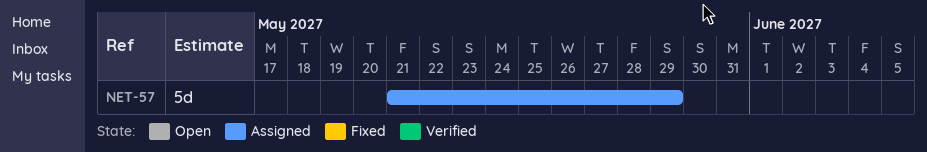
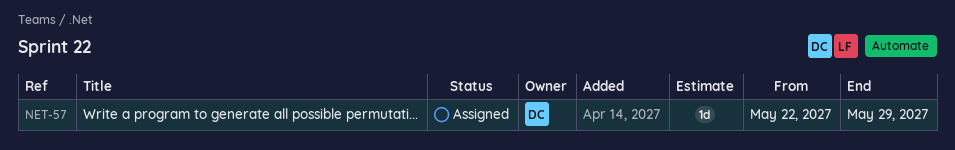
NET-57, estimate: 5d -> 1d
NET-57, start: May 21 -> May 22

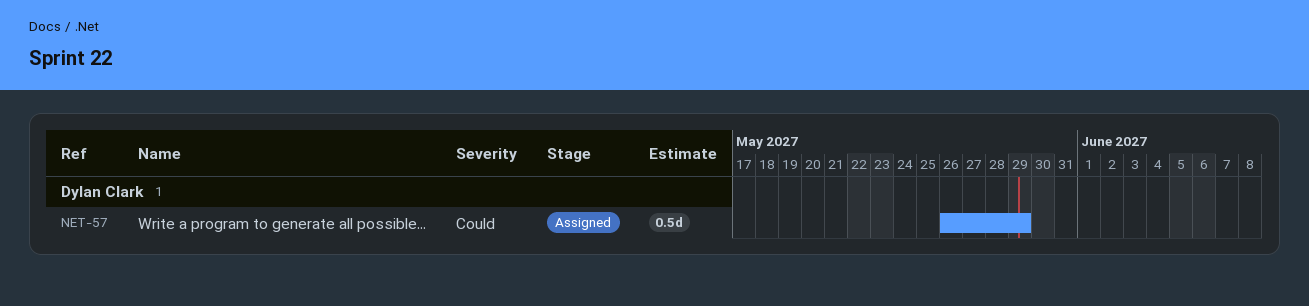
NET-57, estimate: 1d -> 0.5d
NET-57, start: May 22 -> May 26

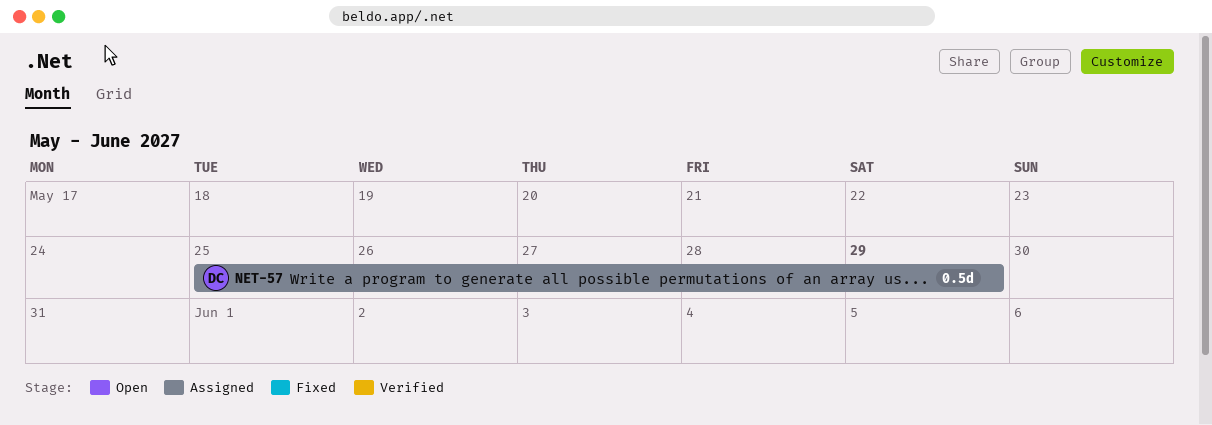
NET-57, start: May 26 -> May 25

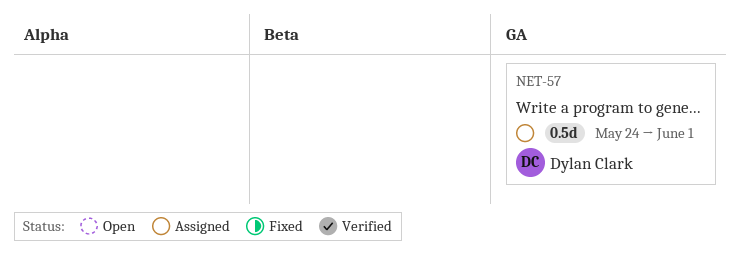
NET-57, start: May 25 -> May 24
NET-57, due: May 29 -> Jun 1

